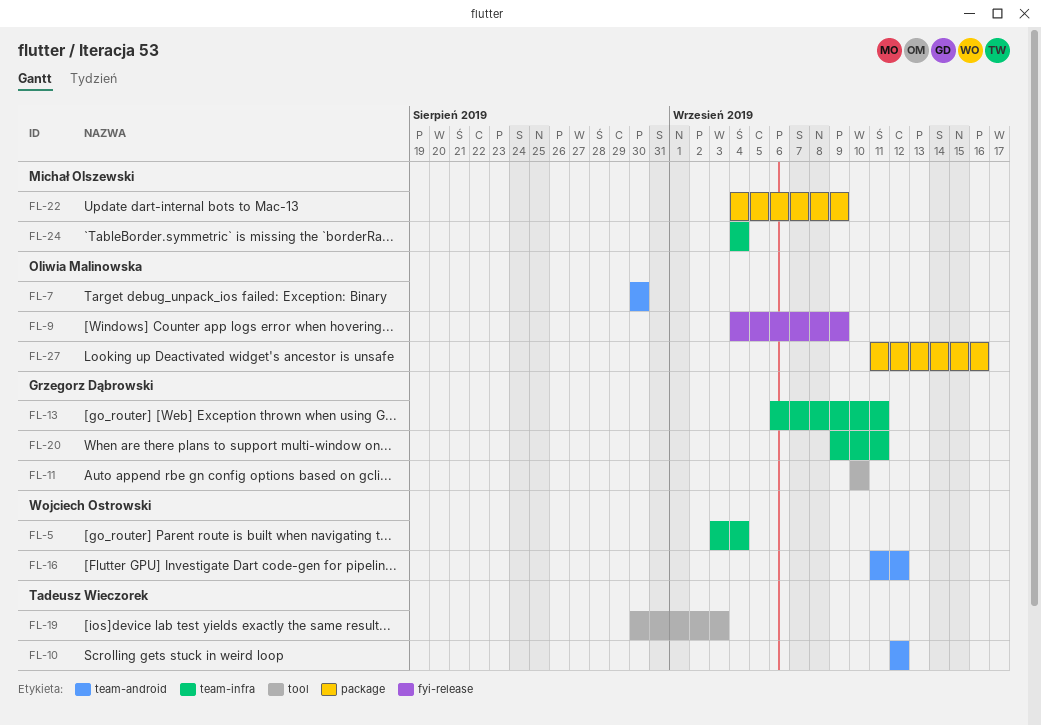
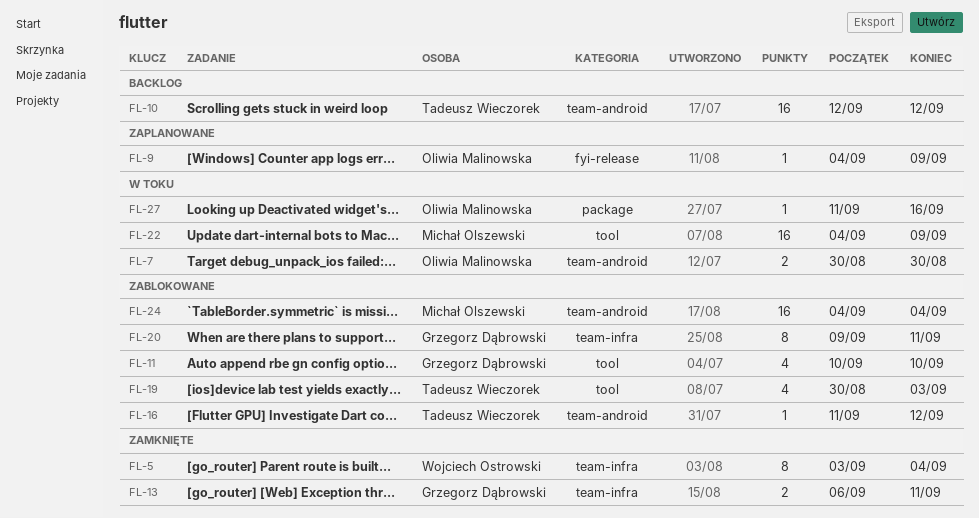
FL-16, owner: Wojciech Ostrowski -> Tadeusz Wieczorek
FL-22, label: package -> tool
FL-24, label: team-infra -> team-android

